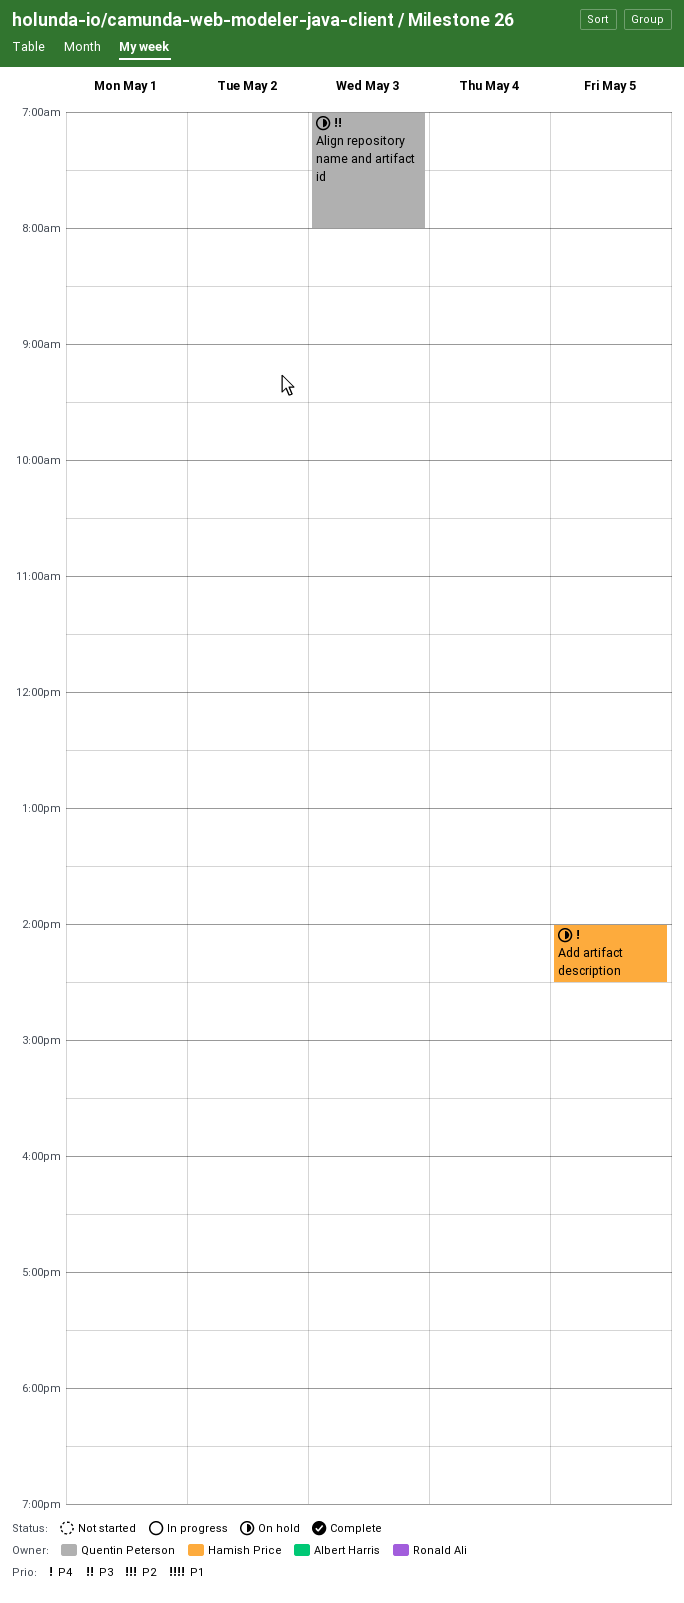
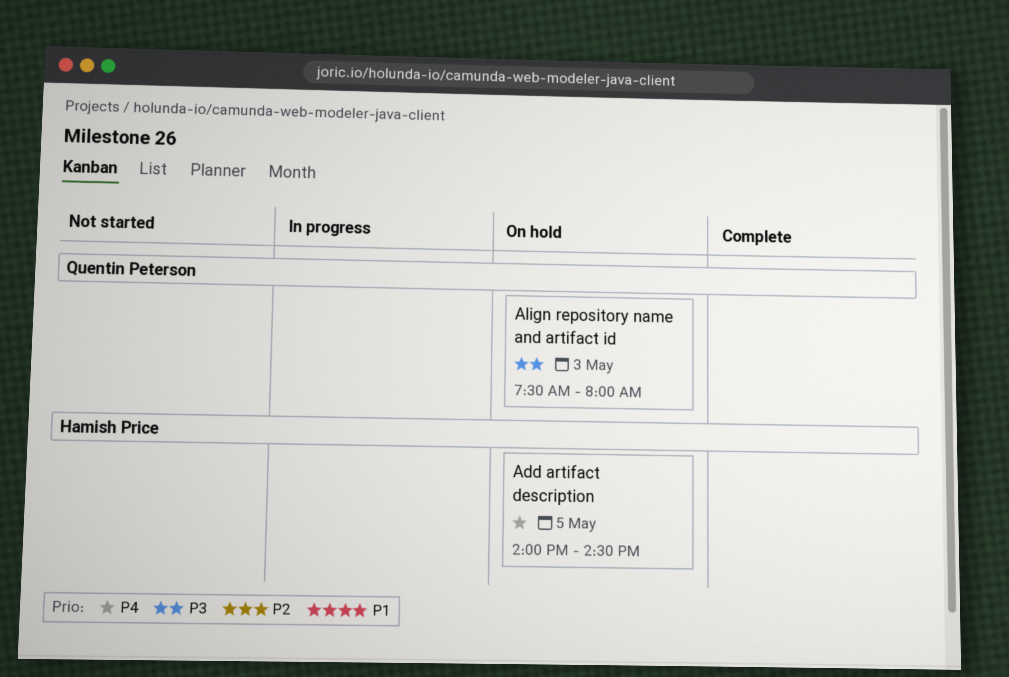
Align repository name and artifact id, begins: 07:00 -> 07:30

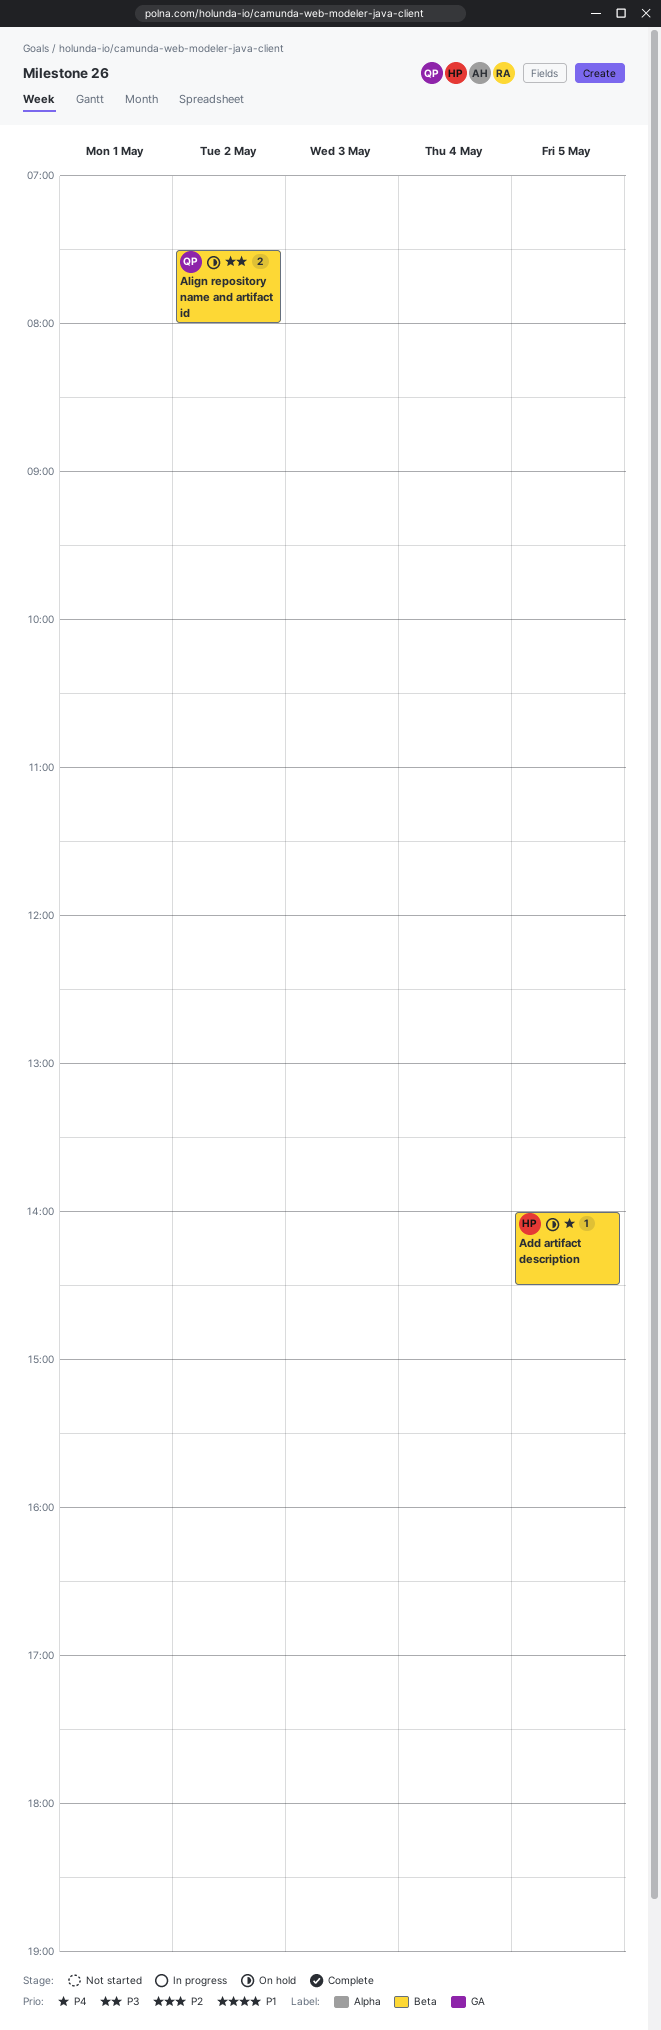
Align repository name and artifact id, day: May 3 -> May 2

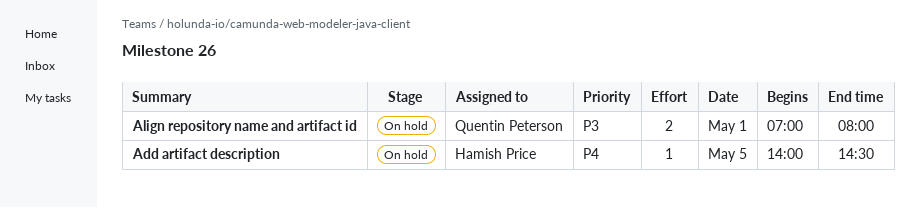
Align repository name and artifact id, day: May 2 -> May 1
Align repository name and artifact id, begins: 07:30 -> 07:00

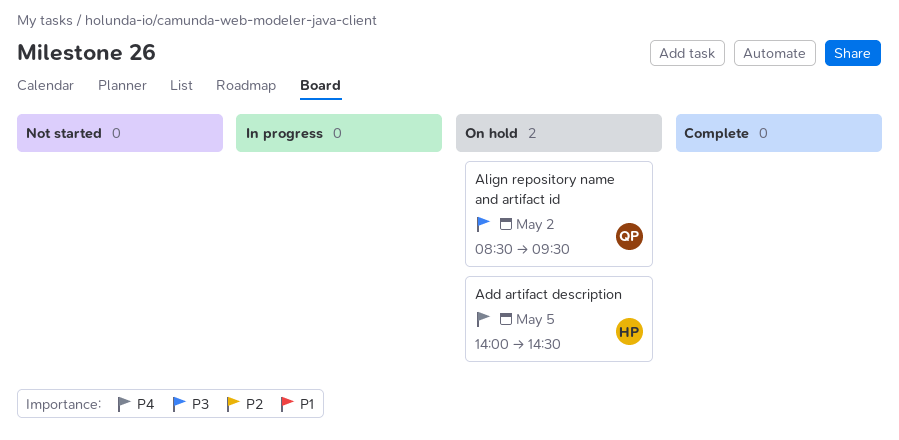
Align repository name and artifact id, day: May 1 -> May 2
Align repository name and artifact id, begins: 07:00 -> 08:30
Align repository name and artifact id, ends: 08:00 -> 09:30

